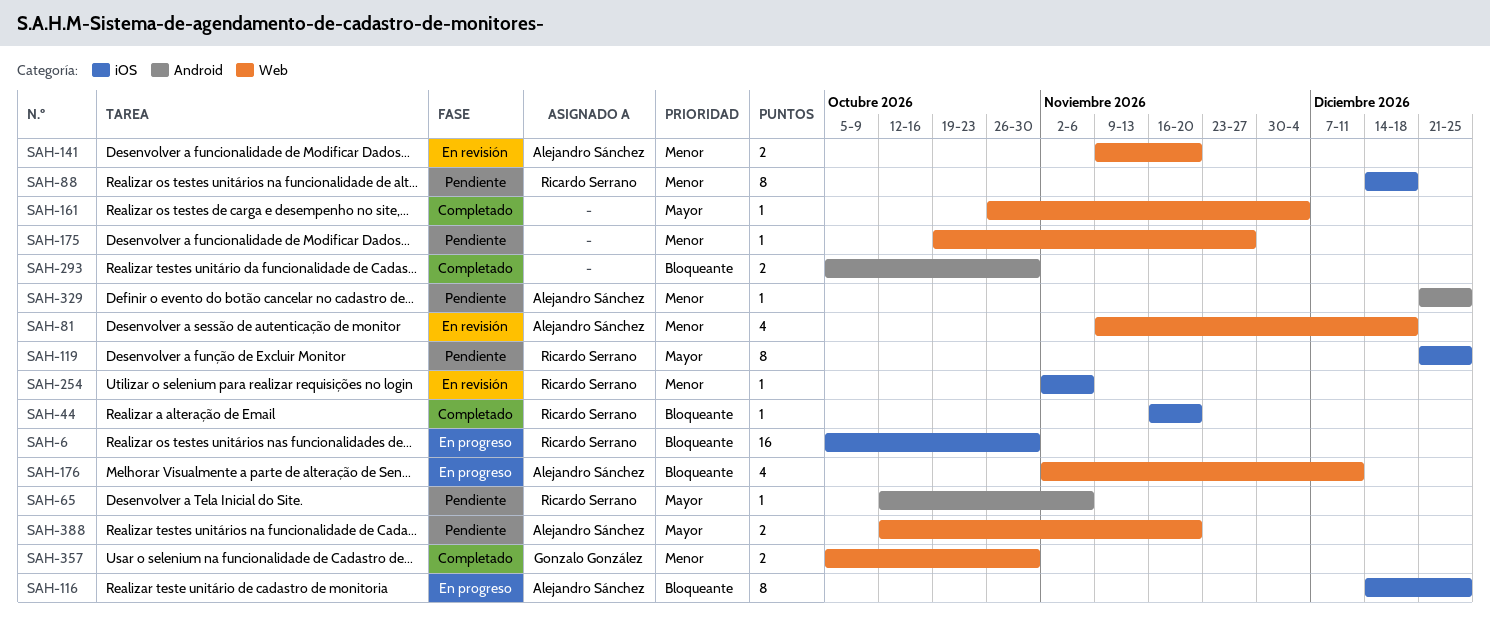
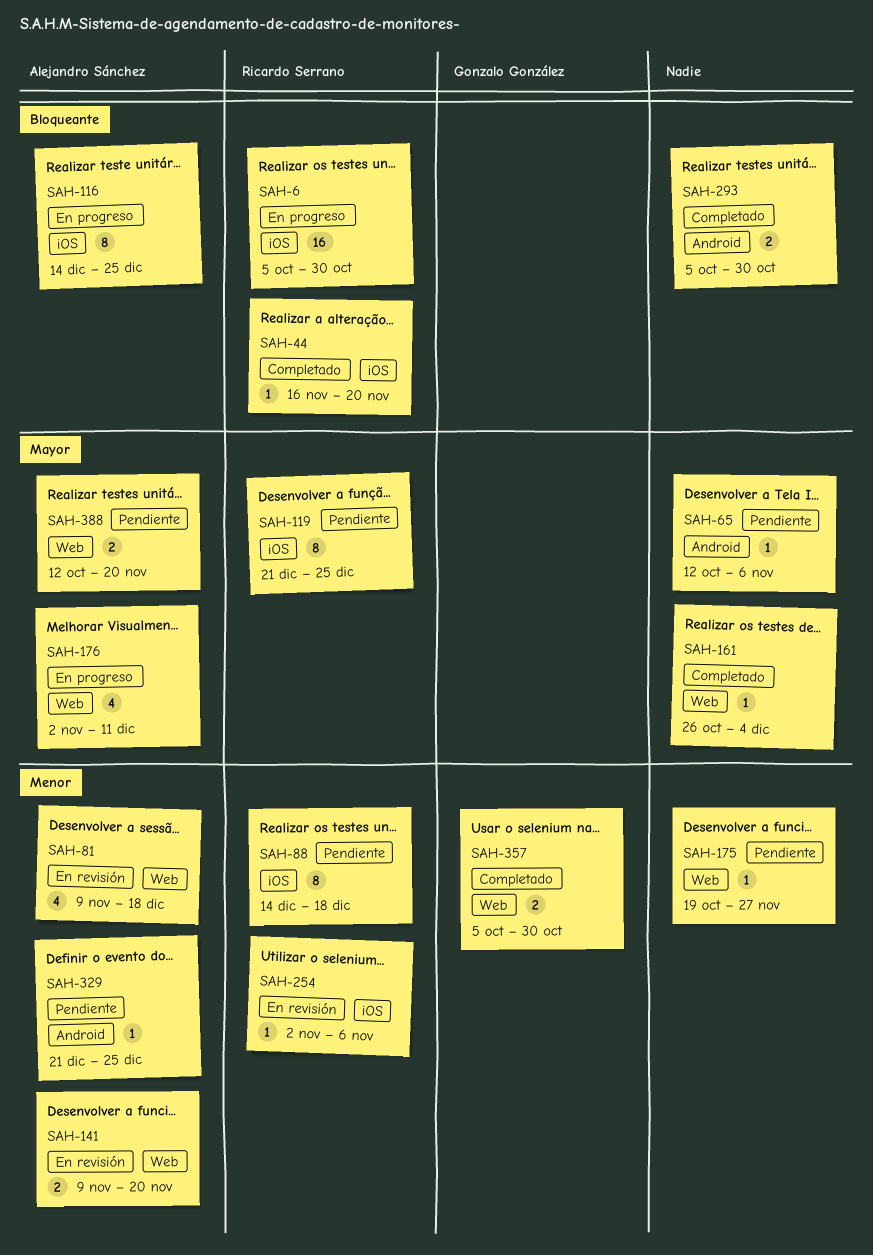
SAH-65, owner: Ricardo Serrano -> none
SAH-176, priority: Bloqueante -> Mayor

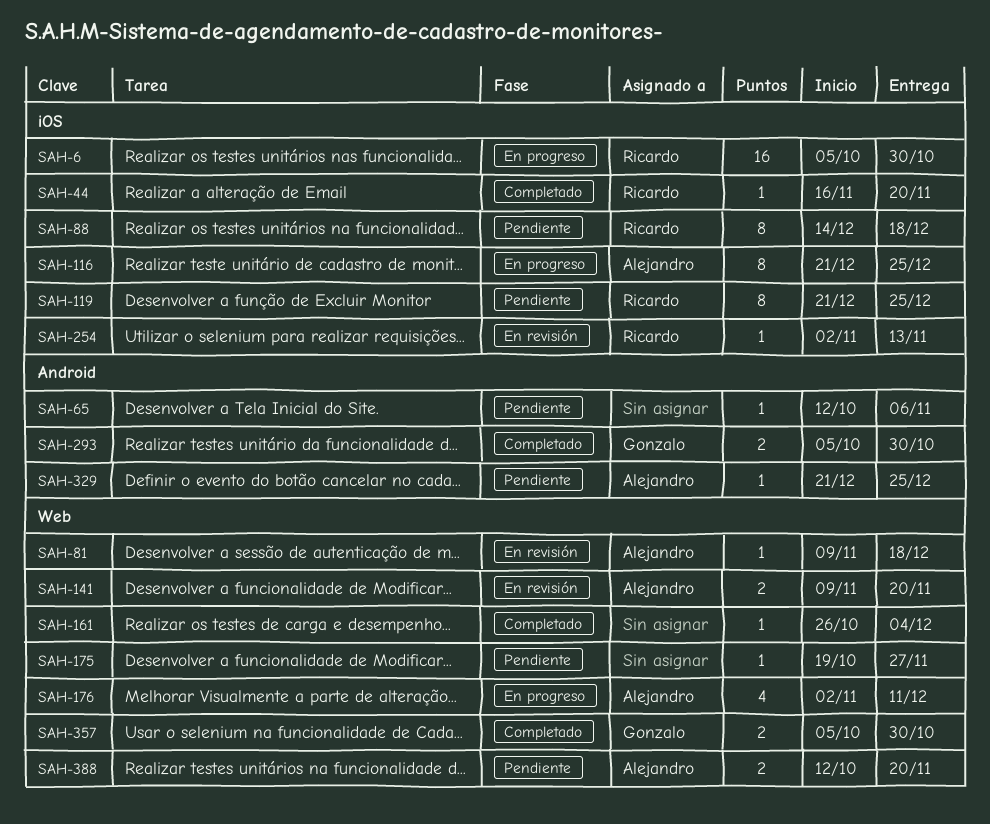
SAH-81, estimate: 4 -> 1
SAH-116, start: Dec 14 -> Dec 21
SAH-254, due: Nov 6 -> Nov 13
SAH-293, owner: none -> Gonzalo González

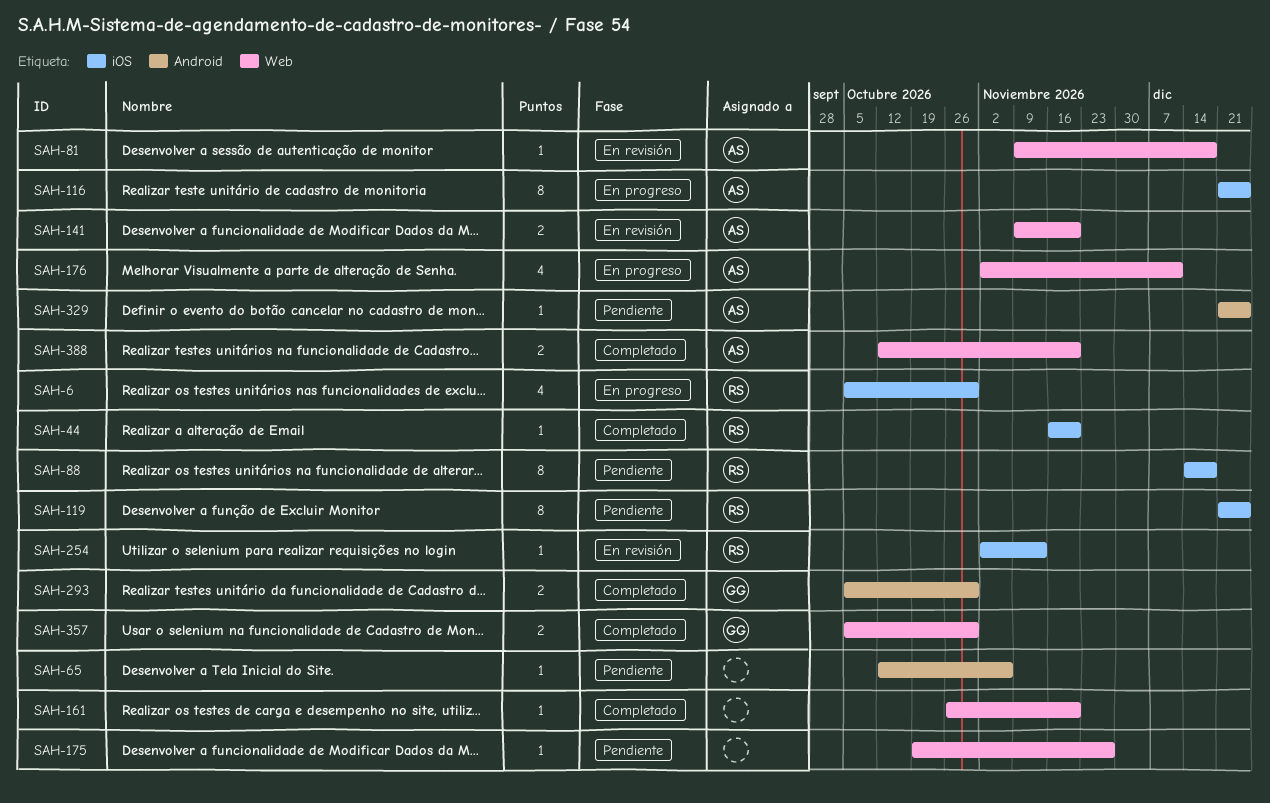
SAH-6, estimate: 16 -> 4
SAH-161, due: Dec 4 -> Nov 20
SAH-388, status: Pendiente -> Completado

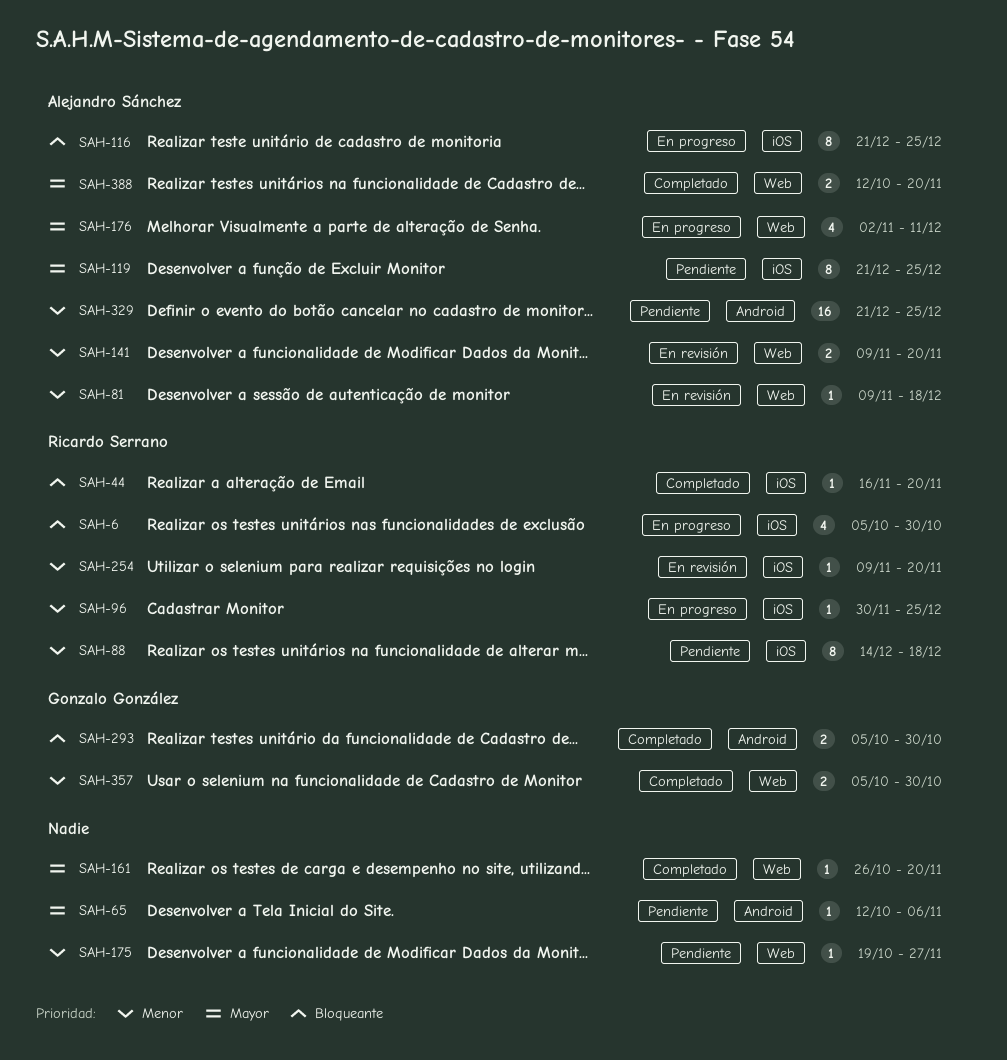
SAH-96: none -> present
SAH-119, owner: Ricardo Serrano -> Alejandro Sánchez
SAH-254, start: Nov 2 -> Nov 9
SAH-254, due: Nov 13 -> Nov 20
SAH-329, estimate: 1 -> 16

